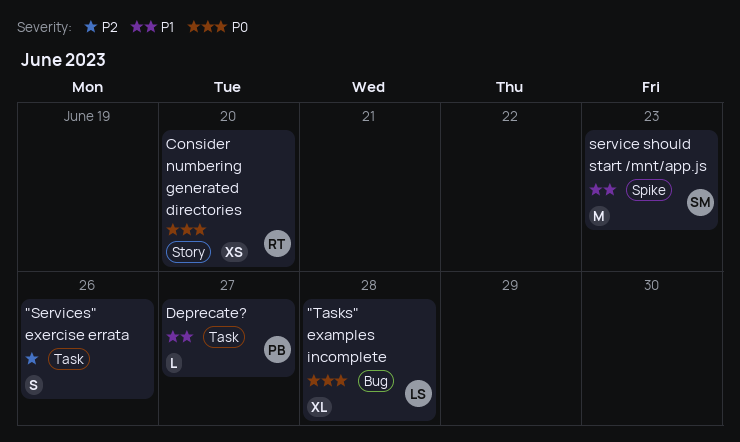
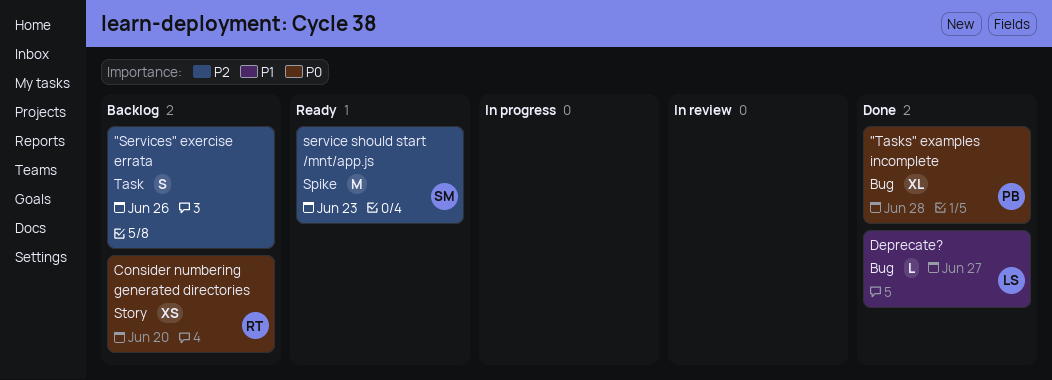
"Tasks" examples incomplete, owner: LS -> PB
Deprecate?, owner: PB -> LS
Deprecate?, label: Task -> Bug
service should start /mnt/app.js, priority: P1 -> P2

